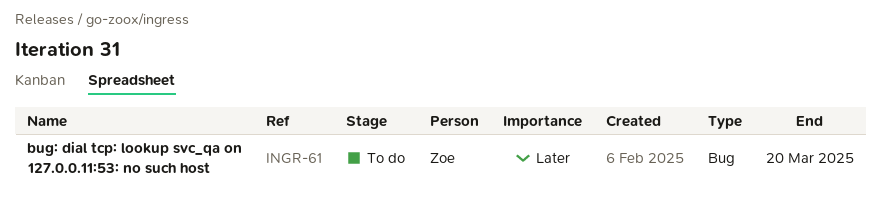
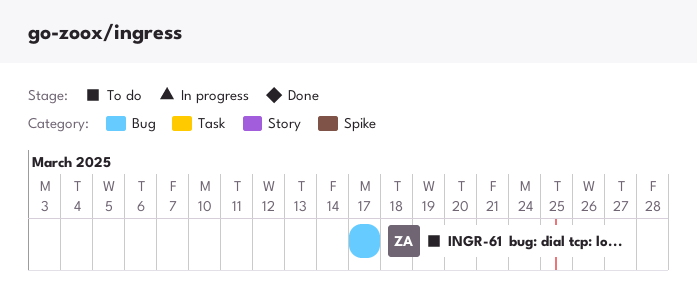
INGR-61, due: Mar 20 -> Mar 17

